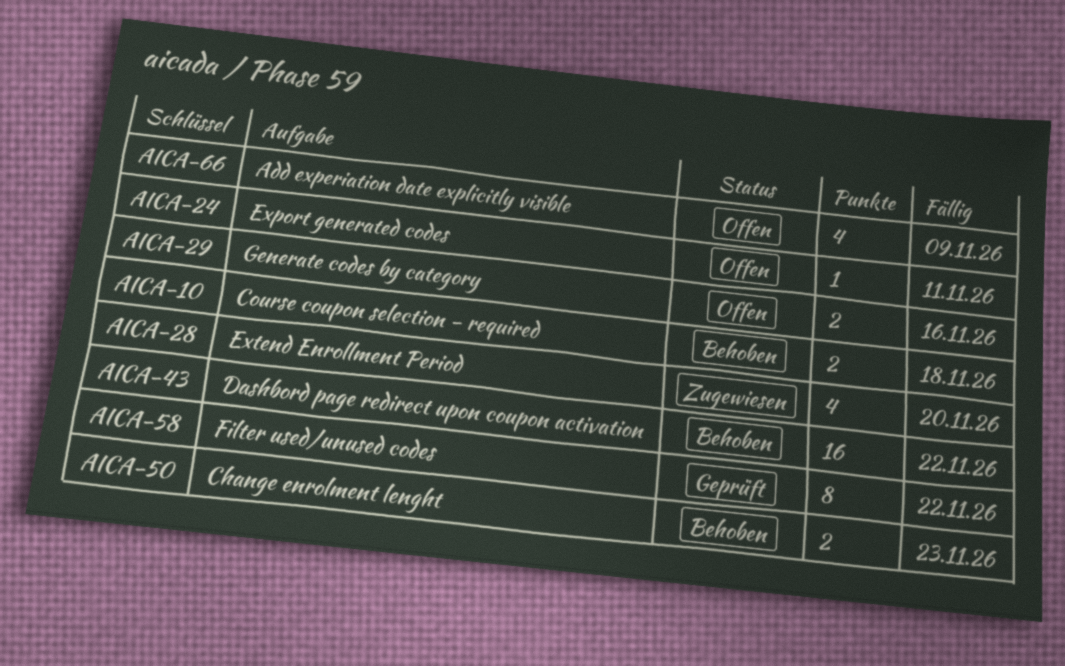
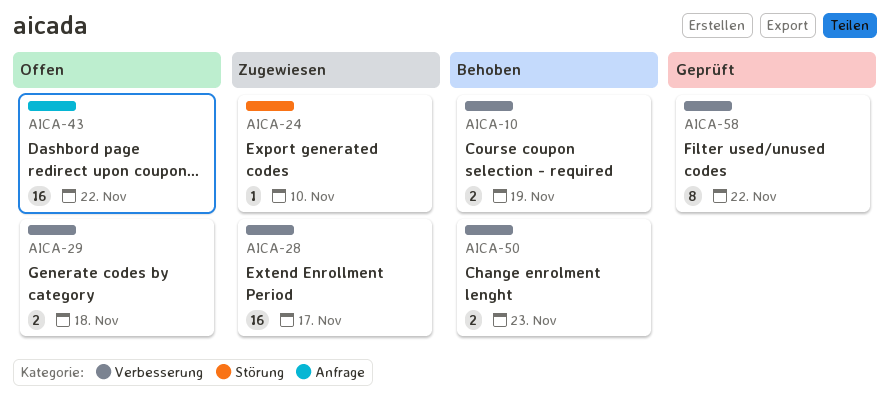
AICA-10, due: Nov 18 -> Nov 19
AICA-24, status: Offen -> Zugewiesen
AICA-24, due: Nov 11 -> Nov 10
AICA-28, estimate: 4 -> 16
AICA-28, due: Nov 20 -> Nov 17
AICA-29, due: Nov 16 -> Nov 18
AICA-43, status: Behoben -> Offen
AICA-66: present -> none

